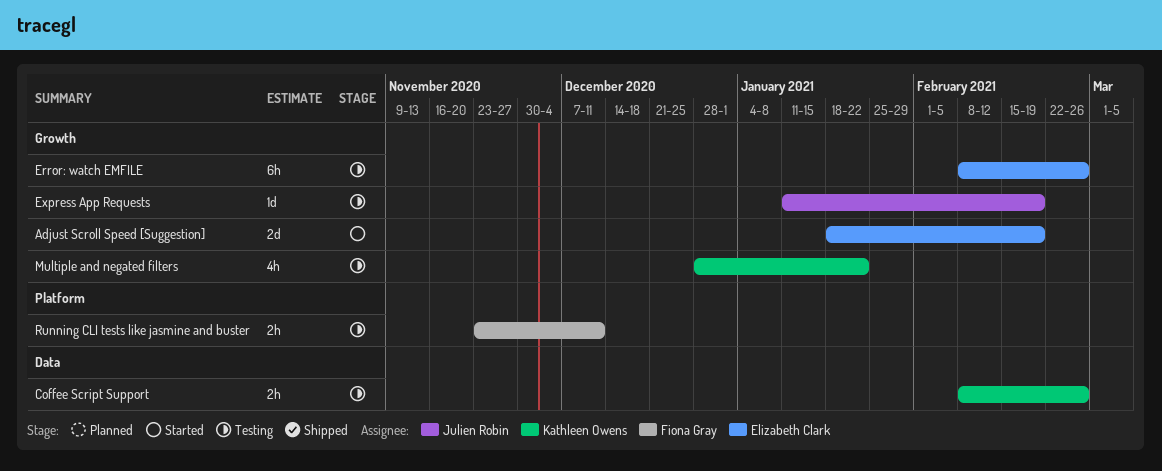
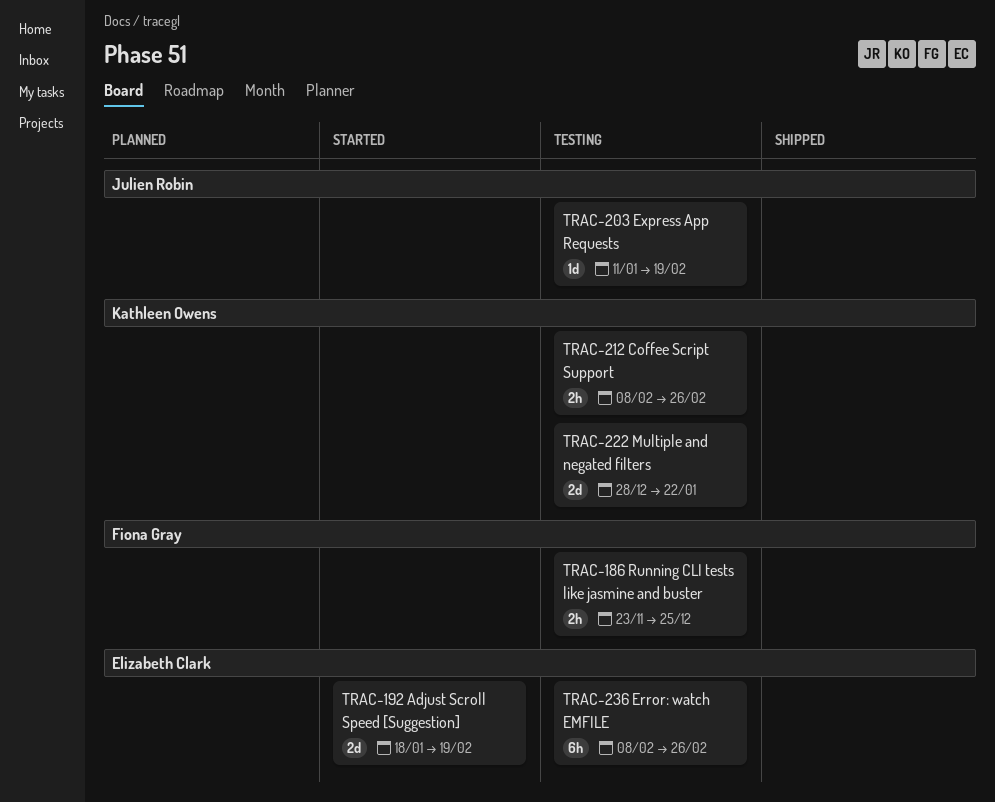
Multiple and negated filters, estimate: 4h -> 2d
Running CLI tests like jasmine and buster, due: Dec 11 -> Dec 25

